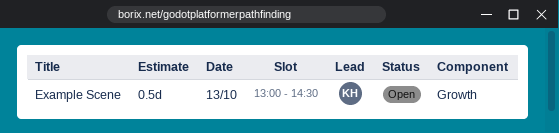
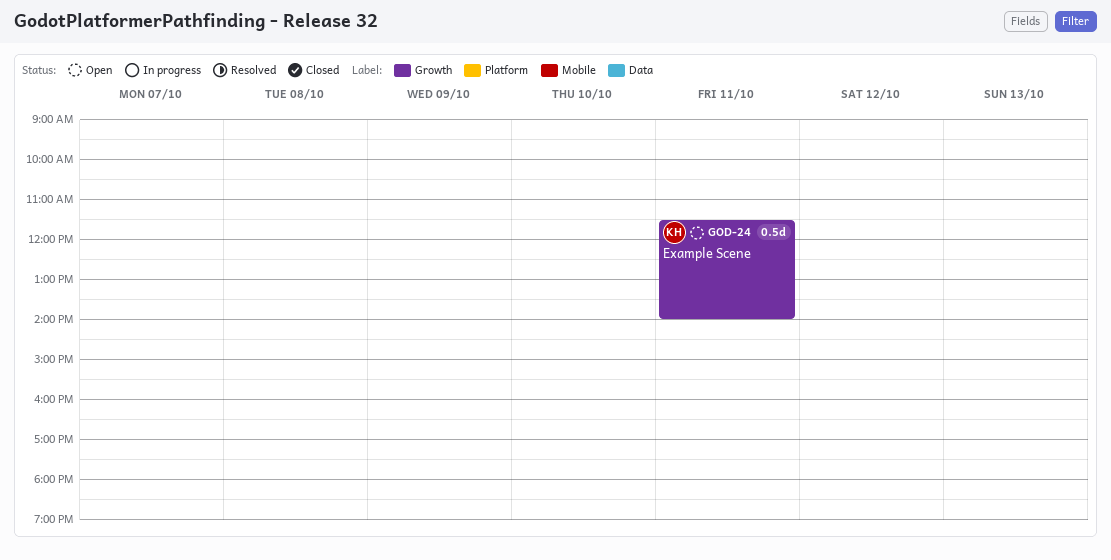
Example Scene, day: Oct 13 -> Oct 11
Example Scene, begins: 13:00 -> 11:30
Example Scene, ends: 14:30 -> 14:00

